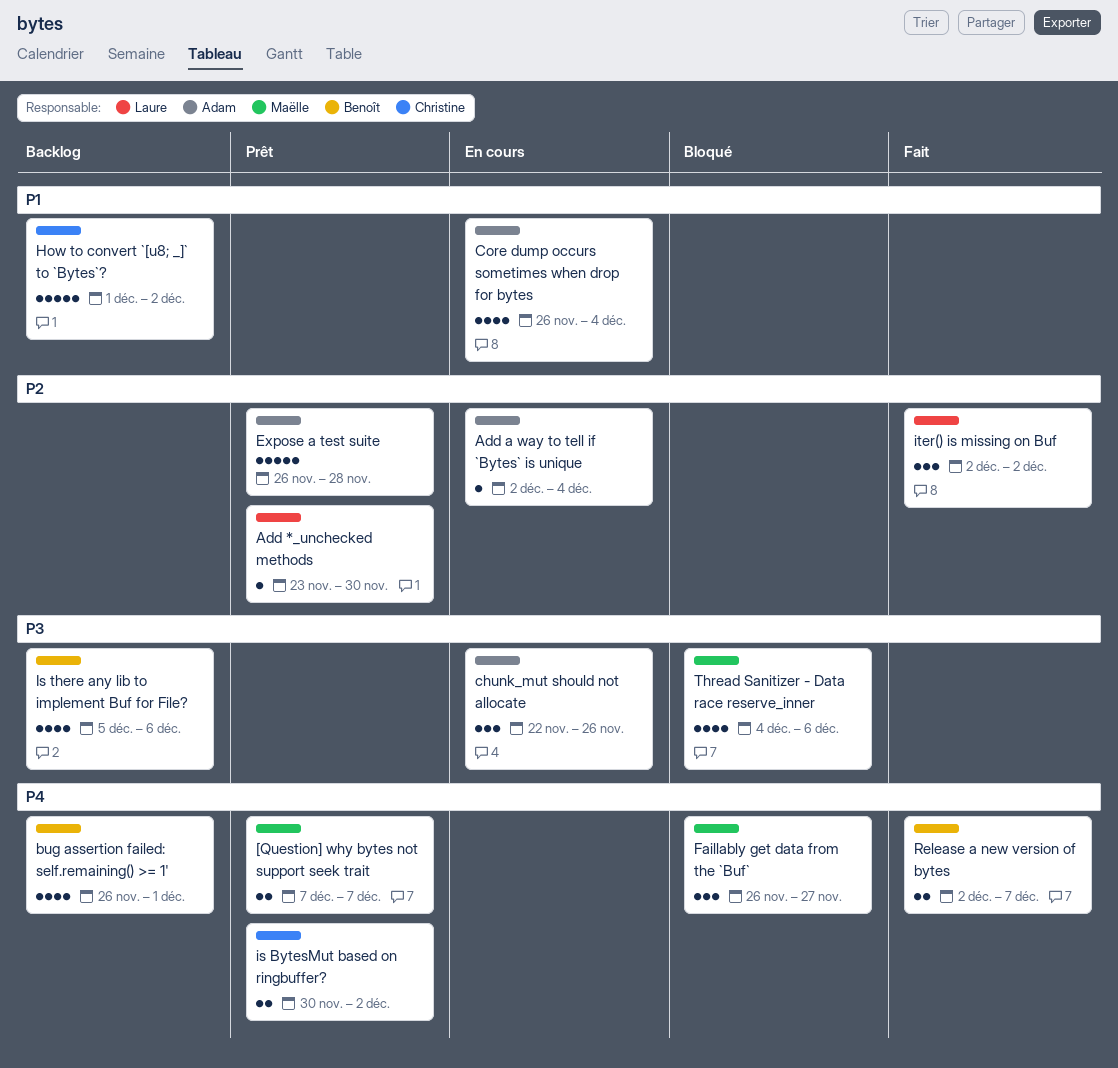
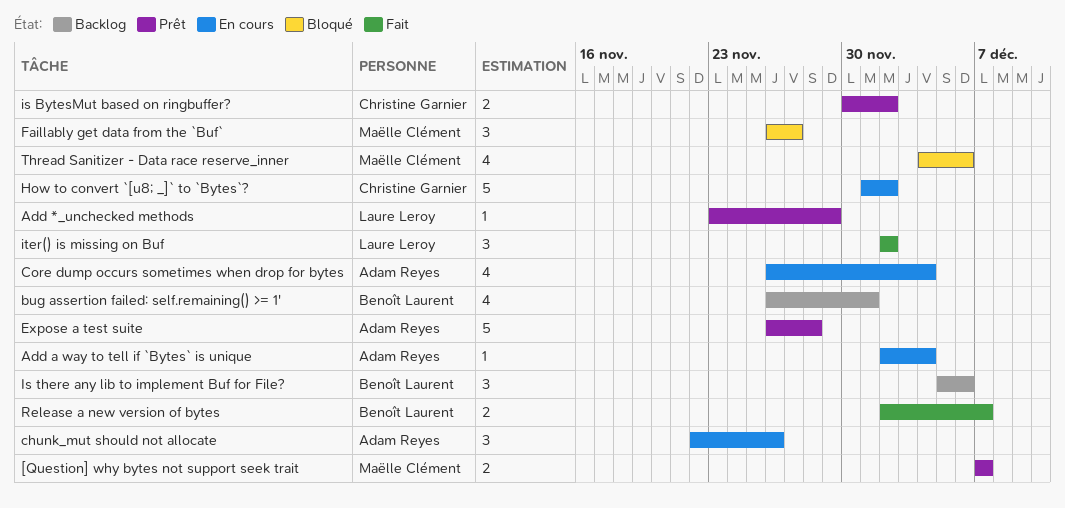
Add *_unchecked methods, due: Nov 30 -> Nov 29
How to convert `[u8; _]` to `Bytes`?, status: Backlog -> En cours
Is there any lib to implement Buf for File?, estimate: 4 -> 3

